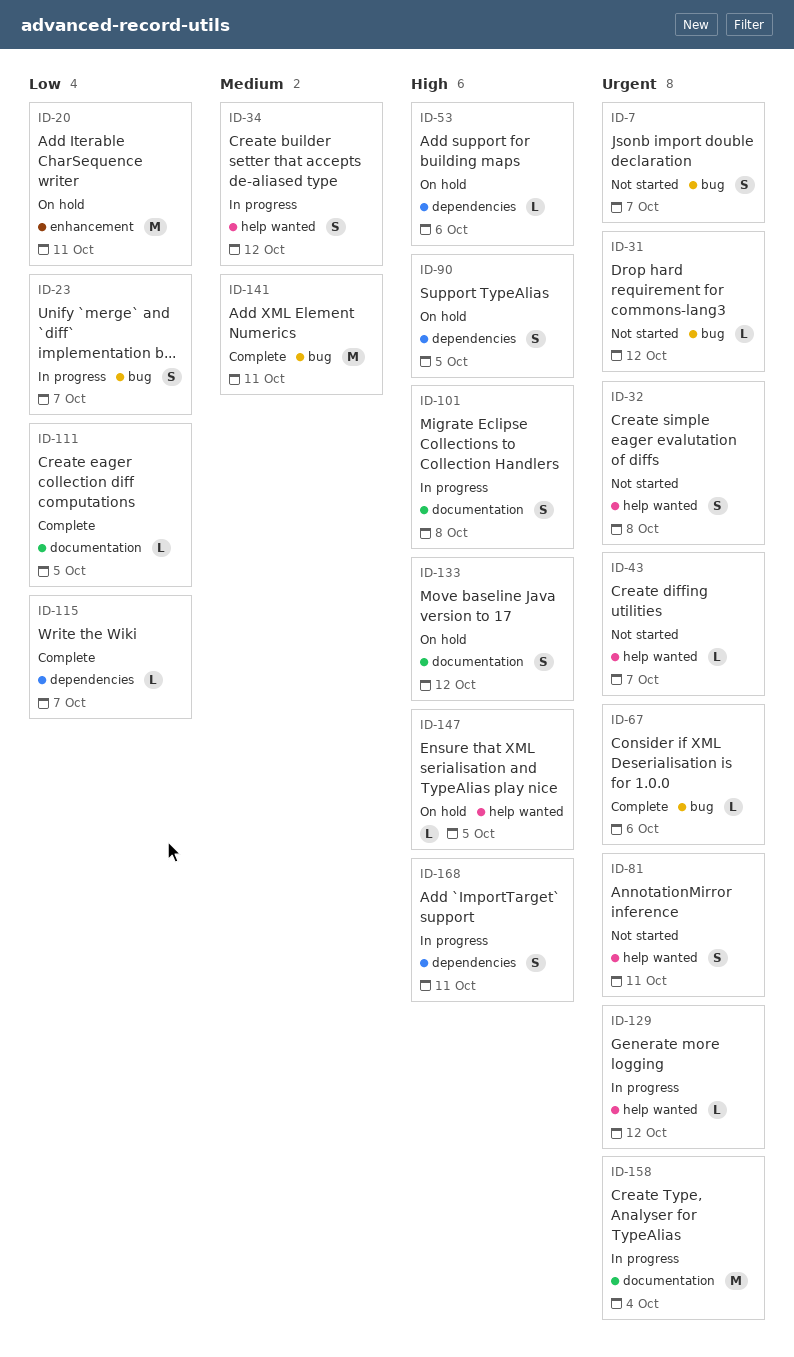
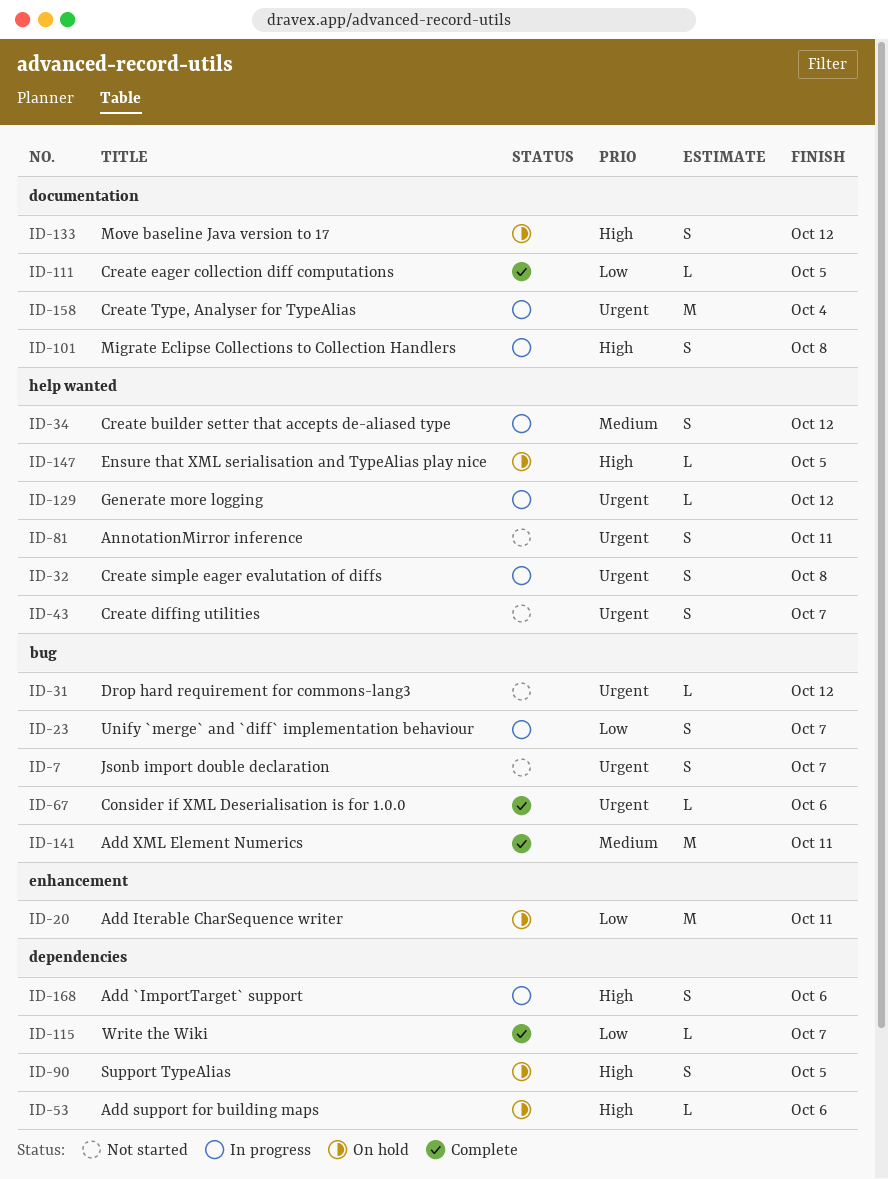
ID-32, status: Not started -> In progress
ID-43, estimate: L -> S
ID-168, due: Oct 11 -> Oct 6

